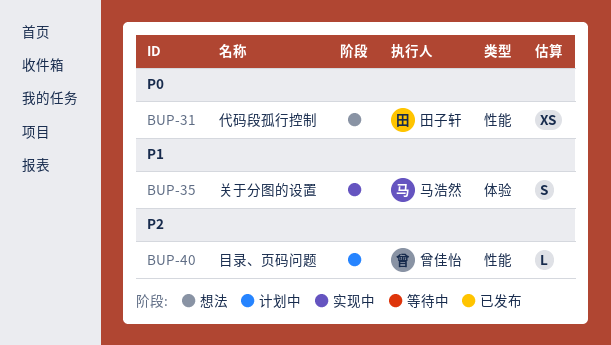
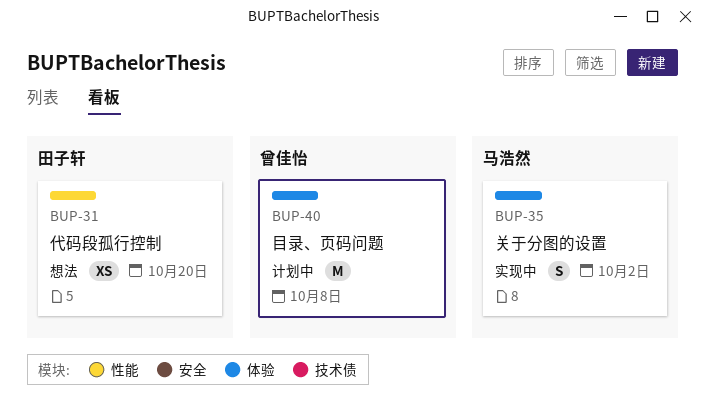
BUP-40, label: 性能 -> 体验
BUP-40, estimate: L -> M

